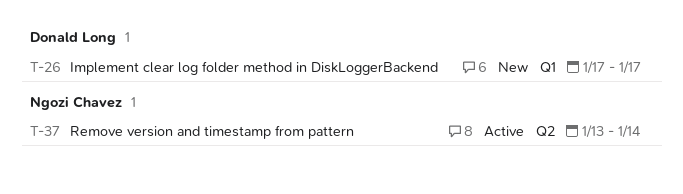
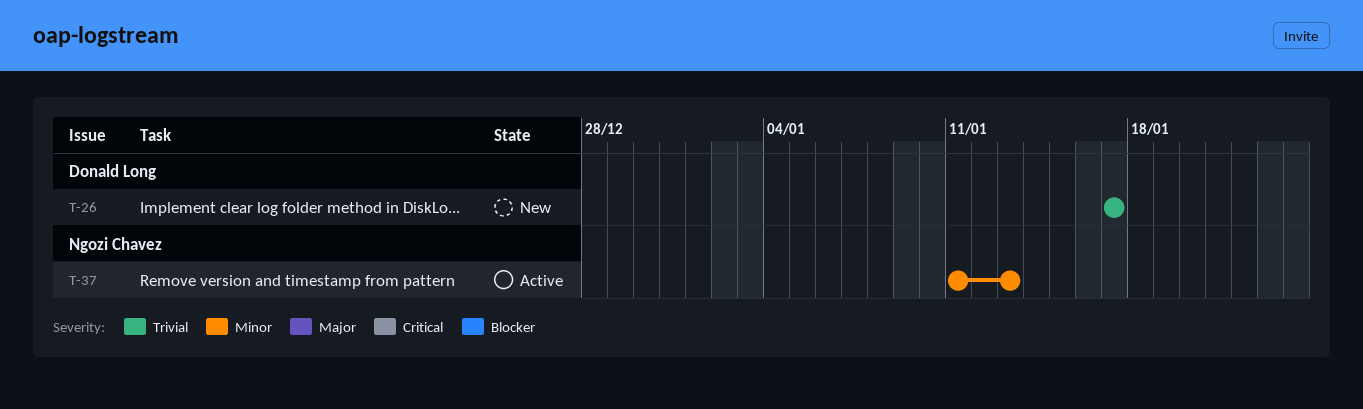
T-37, start: Jan 13 -> Jan 11
T-37, due: Jan 14 -> Jan 13

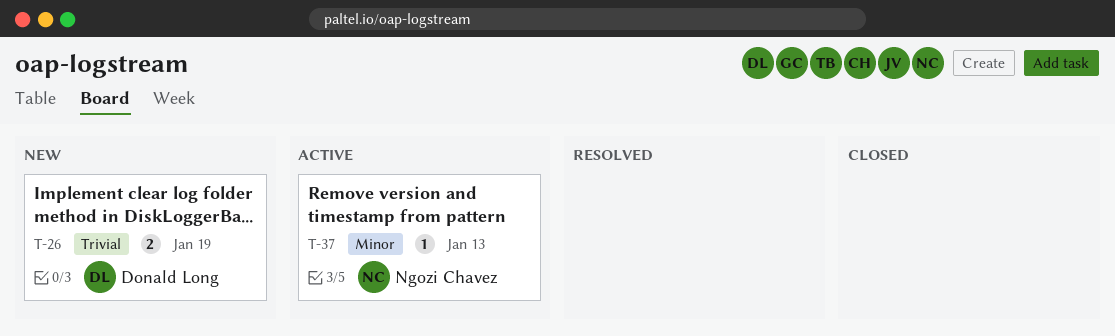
T-26, due: Jan 17 -> Jan 19

